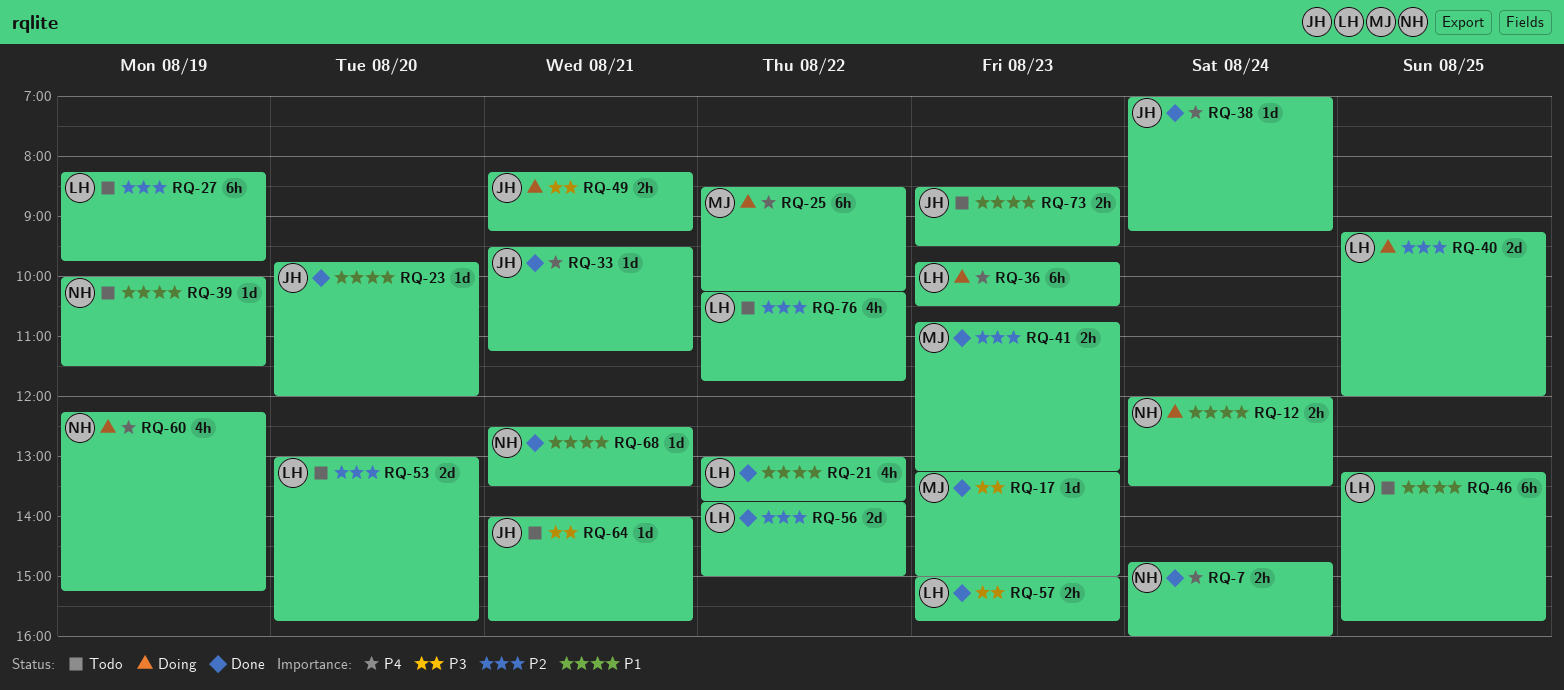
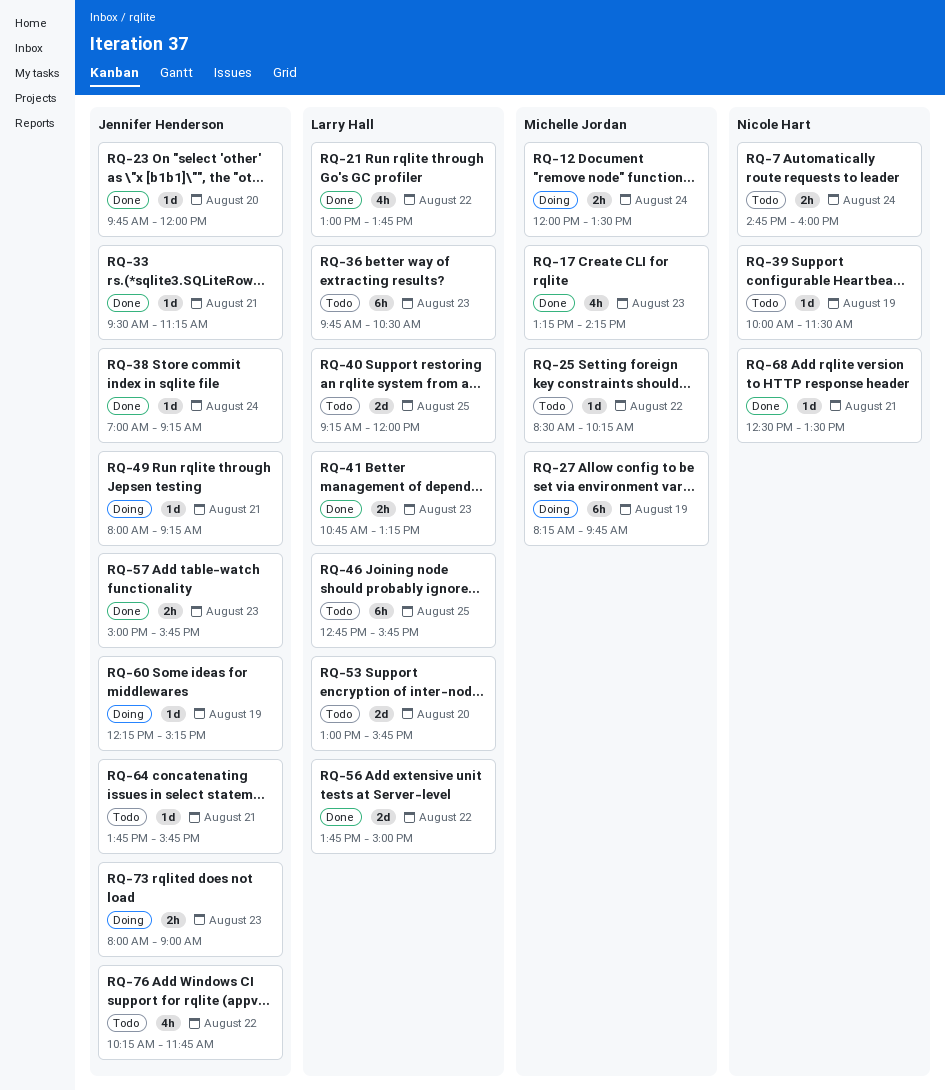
RQ-7, status: Done -> Todo
RQ-12, owner: Nicole Hart -> Michelle Jordan
RQ-17, estimate: 1d -> 4h
RQ-17, ends: 15:00 -> 14:15
RQ-25, status: Doing -> Todo
RQ-25, estimate: 6h -> 1d
RQ-27, status: Todo -> Doing
RQ-27, owner: Larry Hall -> Michelle Jordan
RQ-36, status: Doing -> Todo
RQ-40, status: Doing -> Todo
RQ-41, owner: Michelle Jordan -> Larry Hall
RQ-46, begins: 13:15 -> 12:45
RQ-49, estimate: 2h -> 1d
RQ-49, begins: 08:15 -> 08:00
RQ-57, owner: Larry Hall -> Jennifer Henderson
RQ-60, owner: Nicole Hart -> Jennifer Henderson
RQ-60, estimate: 4h -> 1d
RQ-64, begins: 14:00 -> 13:45
RQ-73, status: Todo -> Doing
RQ-73, begins: 08:30 -> 08:00
RQ-73, ends: 09:30 -> 09:00
RQ-76, owner: Larry Hall -> Jennifer Henderson

